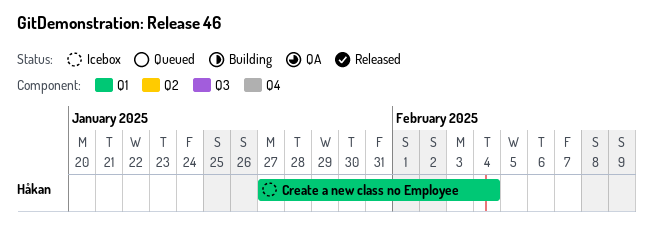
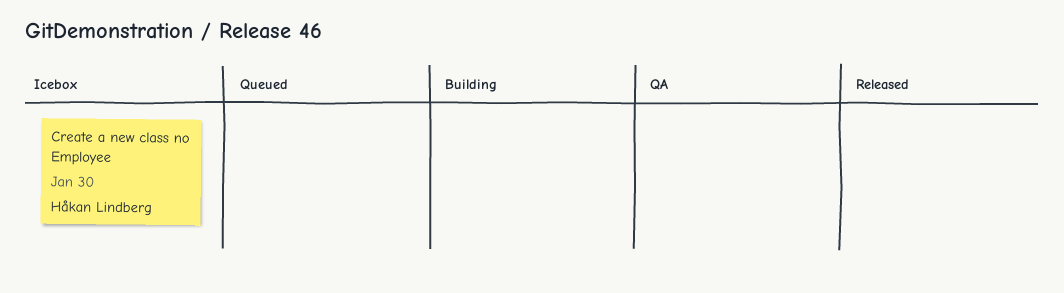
Create a new class no Employee, due: Feb 4 -> Jan 30

